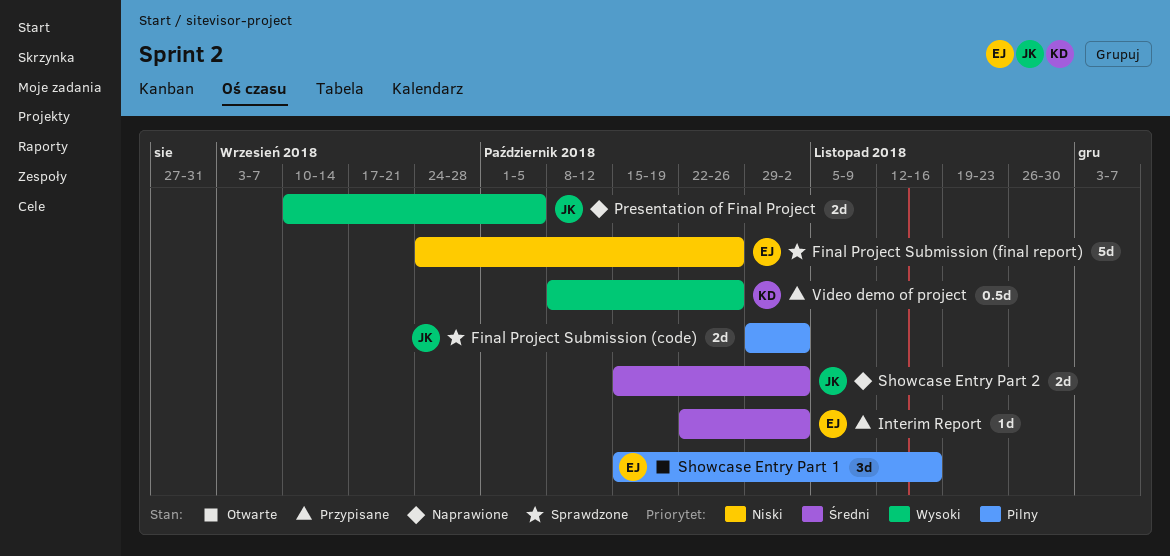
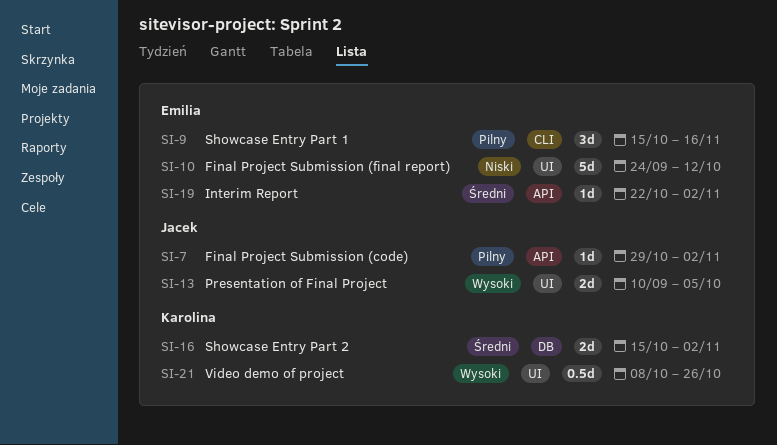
Final Project Submission (code), estimate: 2d -> 1d
Final Project Submission (final report), due: Oct 26 -> Oct 12
Showcase Entry Part 2, owner: Jacek -> Karolina

